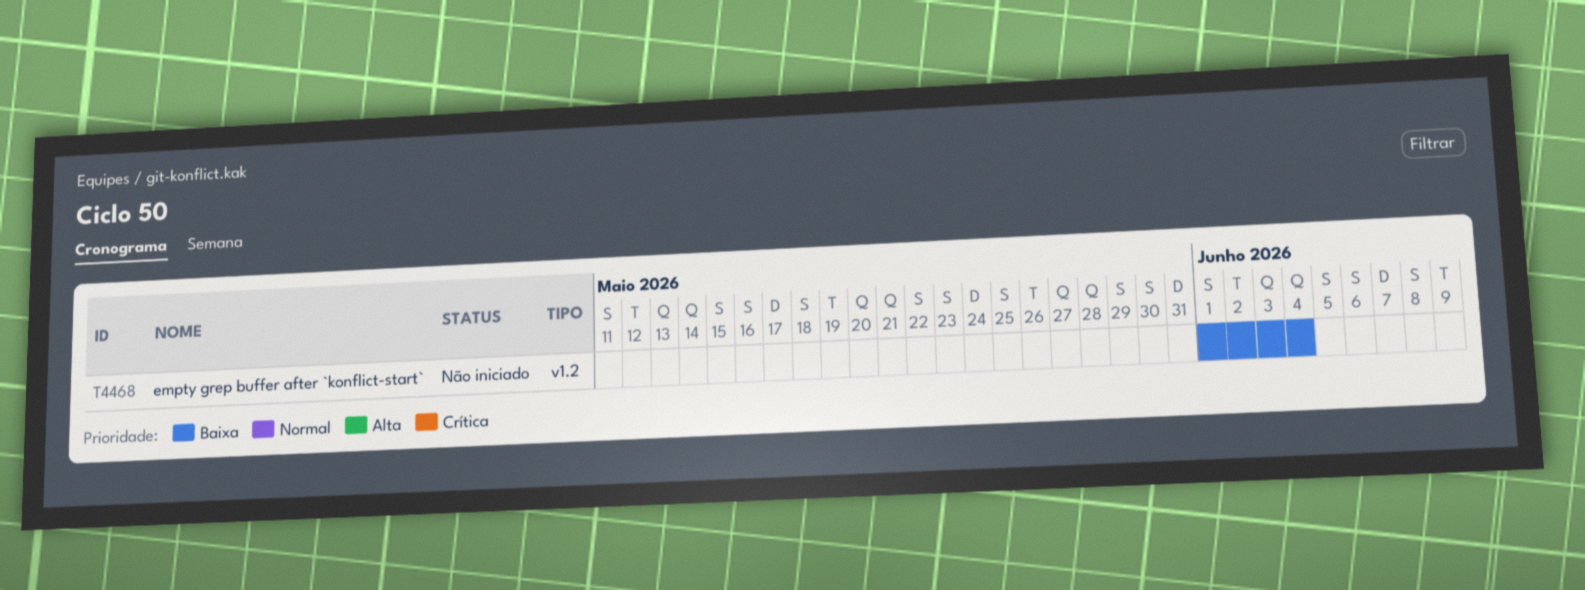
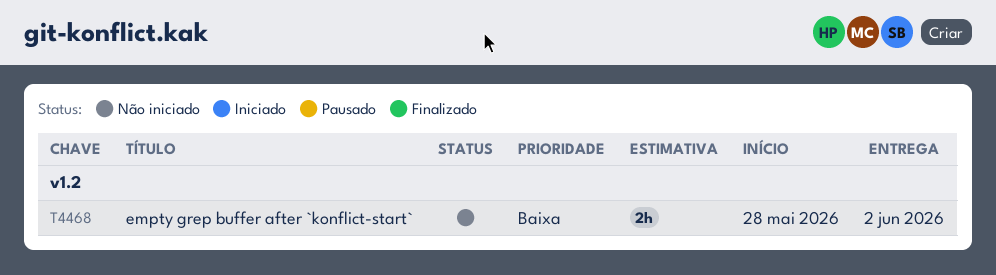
T4468, start: Jun 1 -> May 28
T4468, due: Jun 4 -> Jun 2

